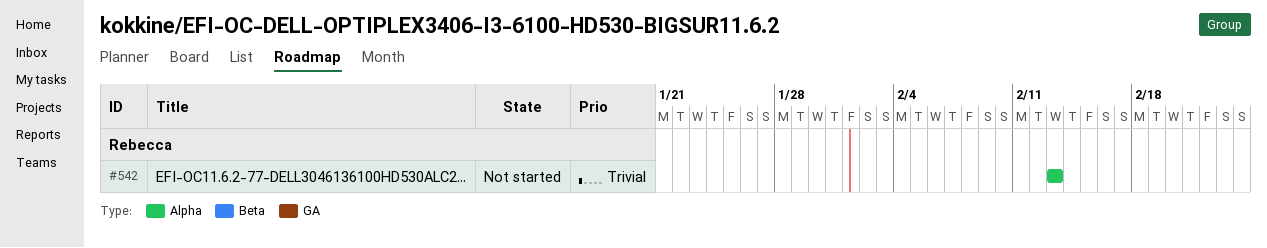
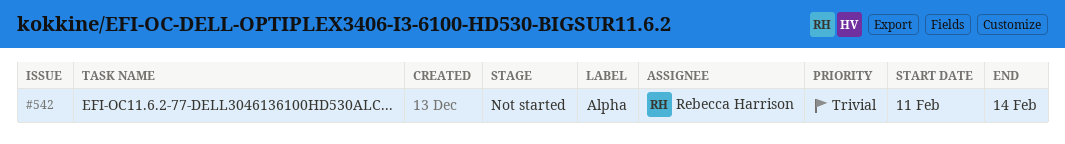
#542, start: Feb 13 -> Feb 11
#542, due: Feb 13 -> Feb 14

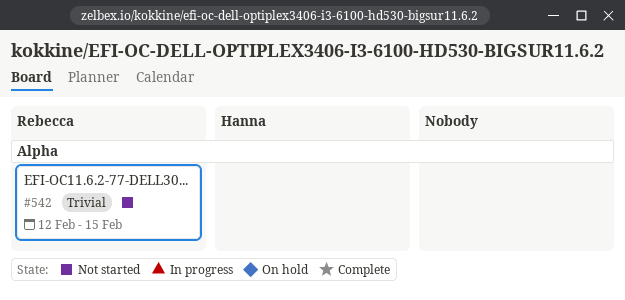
#542, start: Feb 11 -> Feb 12
#542, due: Feb 14 -> Feb 15

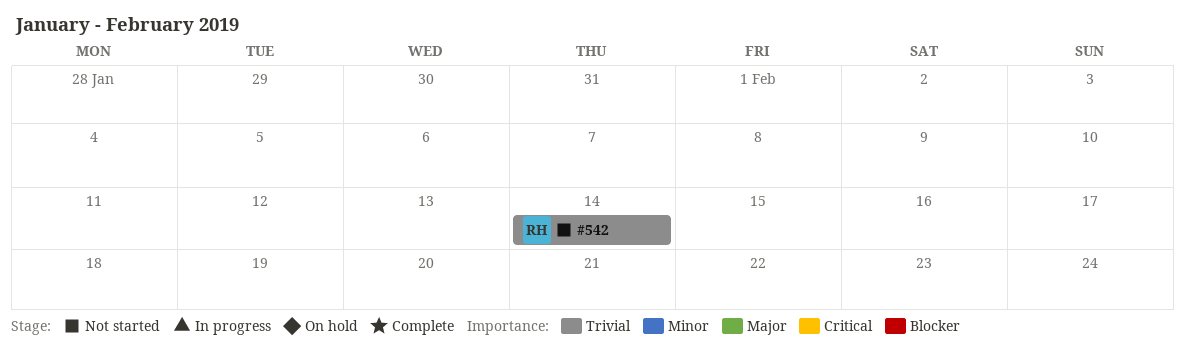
#542, start: Feb 12 -> Feb 14
#542, due: Feb 15 -> Feb 14

